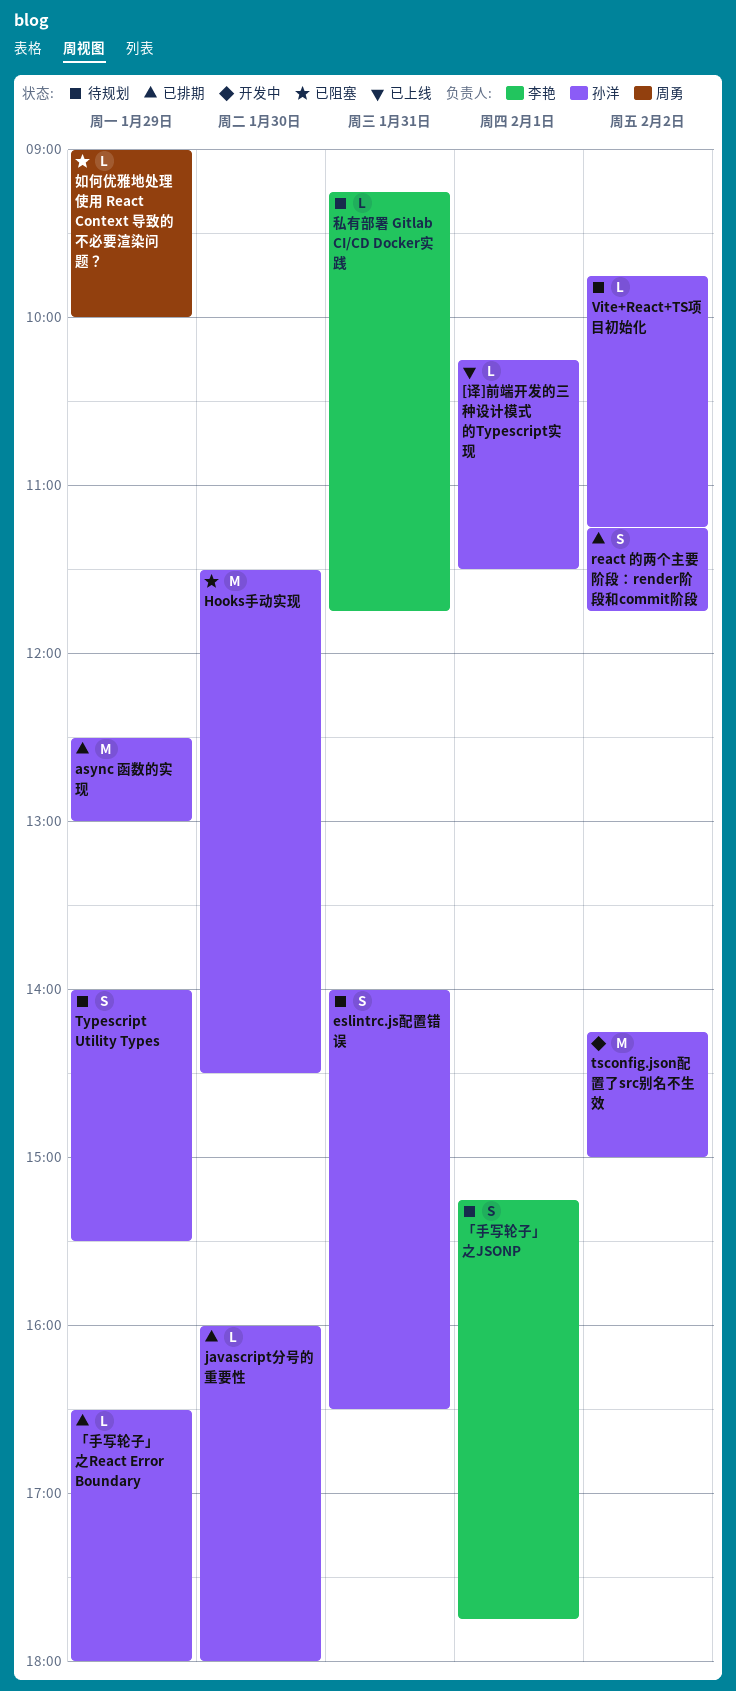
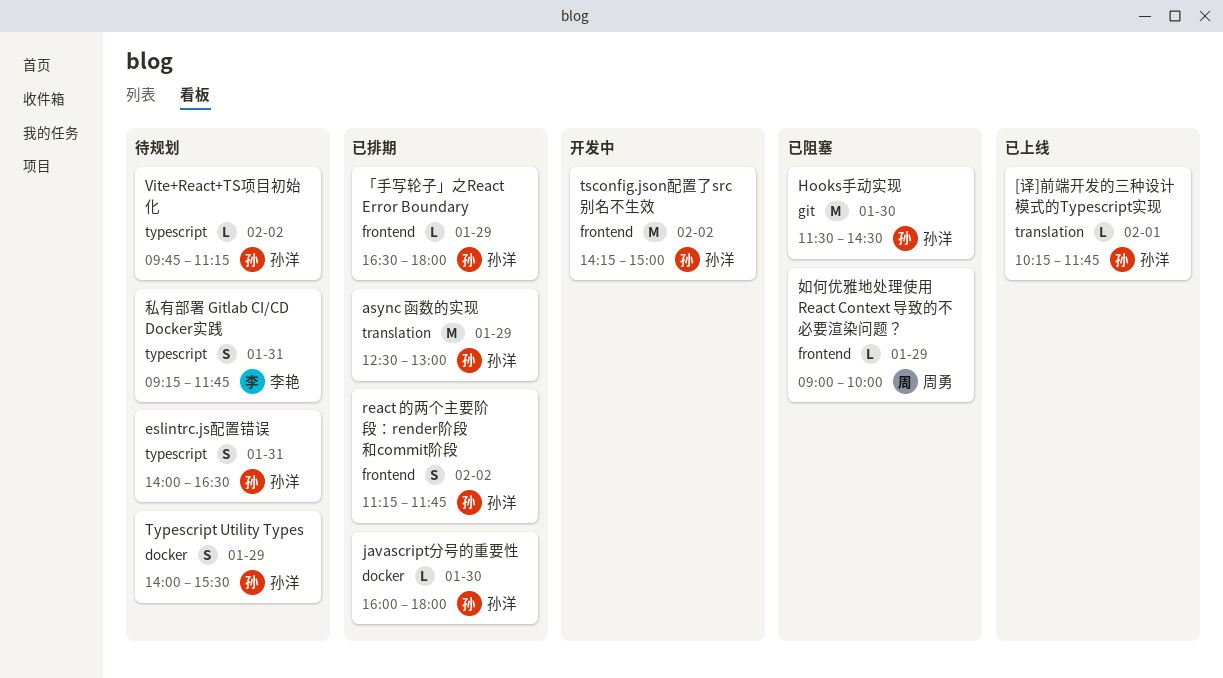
[译]前端开发的三种设计模式的Typescript实现, ends: 11:30 -> 11:45
「手写轮子」之JSONP: present -> none
私有部署 Gitlab CI/CD Docker实践, estimate: L -> S

